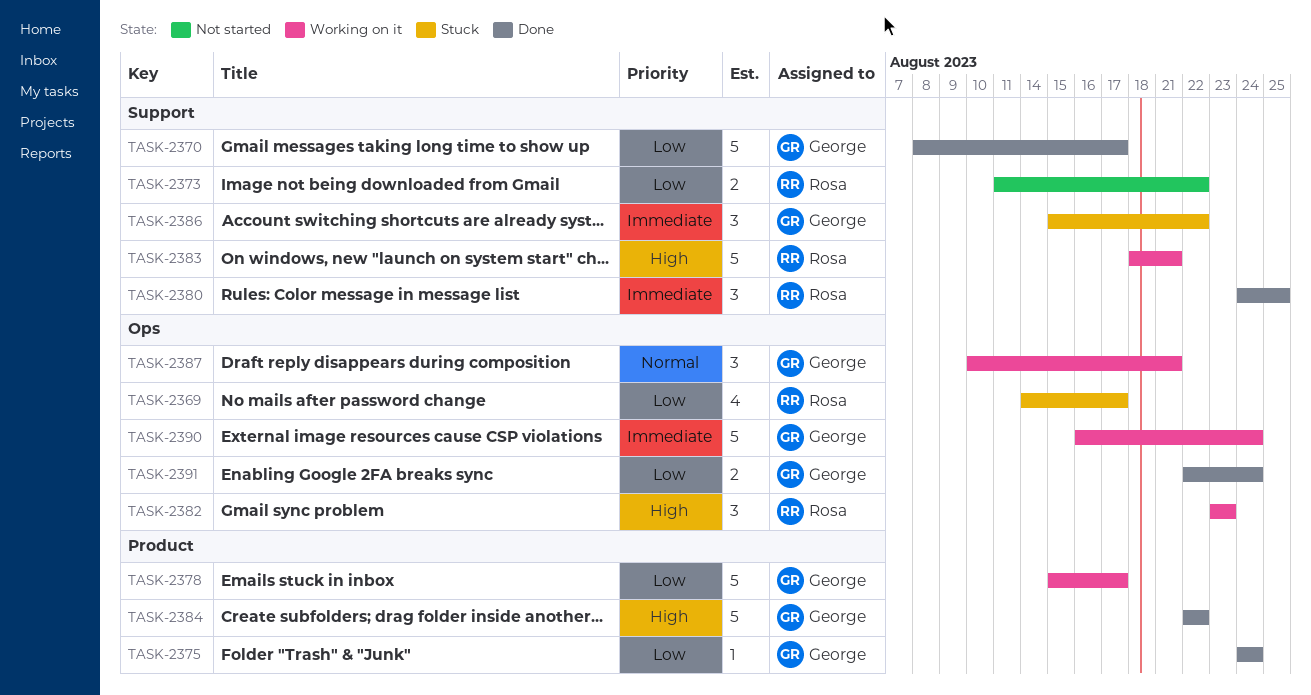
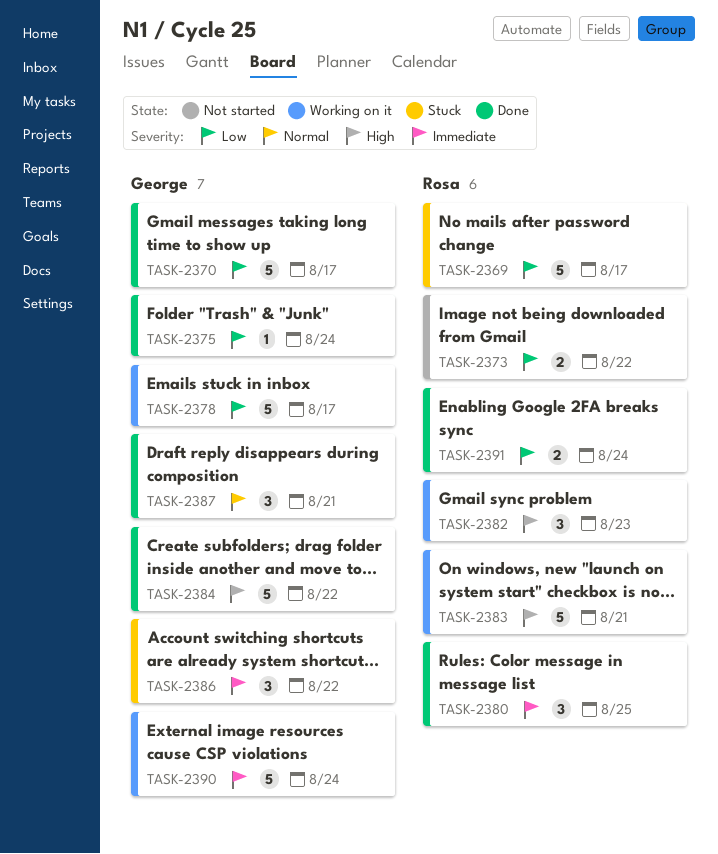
TASK-2369, estimate: 4 -> 5
TASK-2387, status: Working on it -> Done
TASK-2391, owner: George -> Rosa

